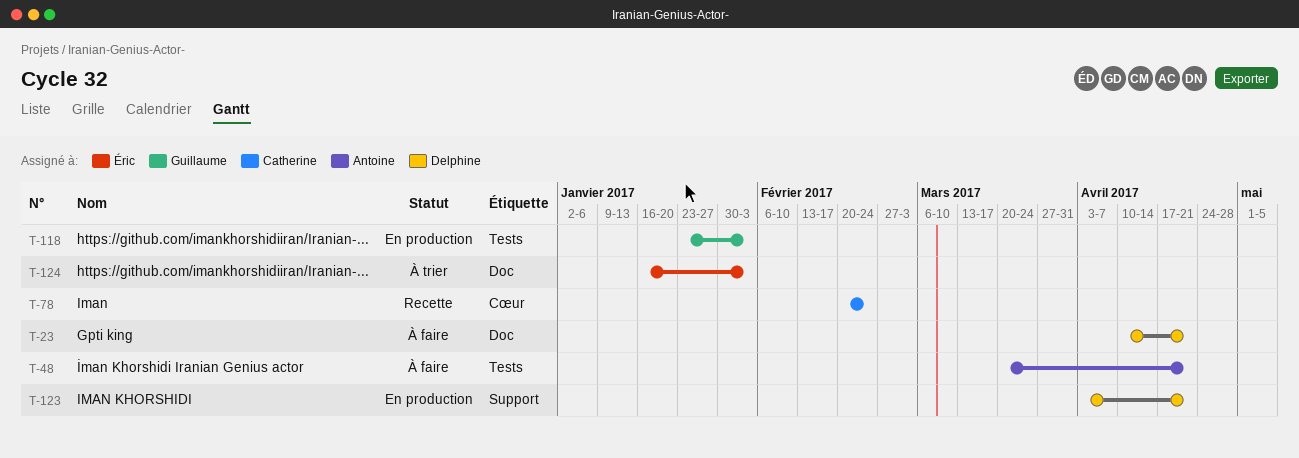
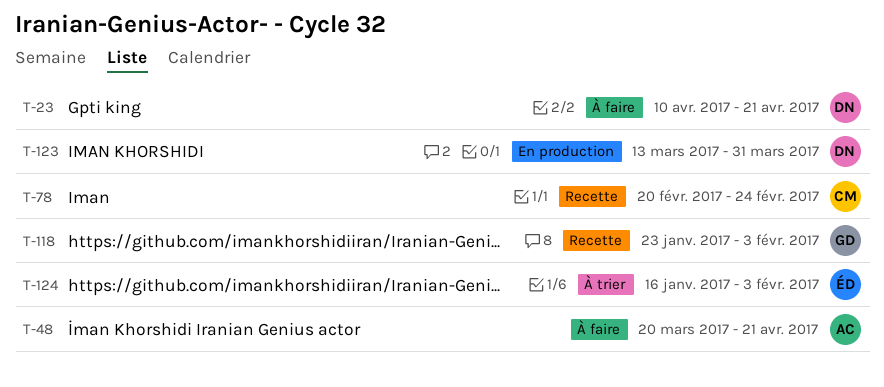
T-118, status: En production -> Recette
T-123, start: Apr 3 -> Mar 13
T-123, due: Apr 21 -> Mar 31

